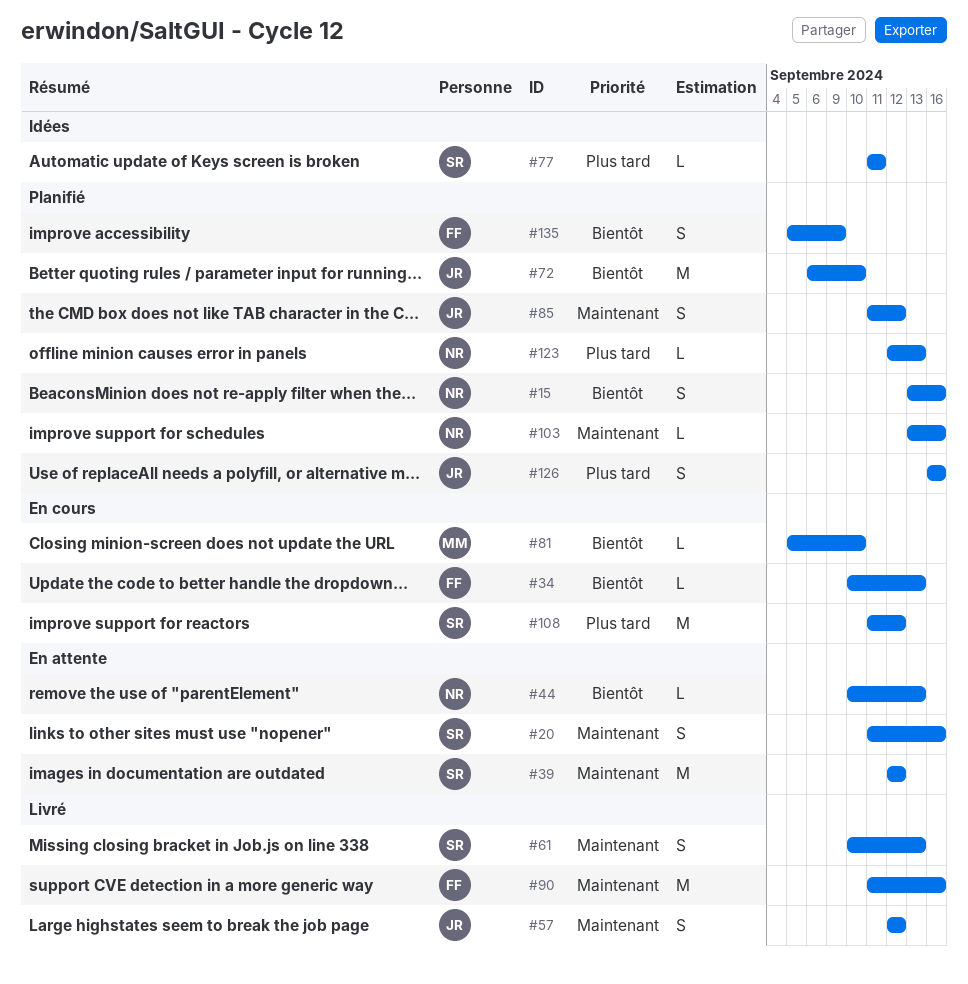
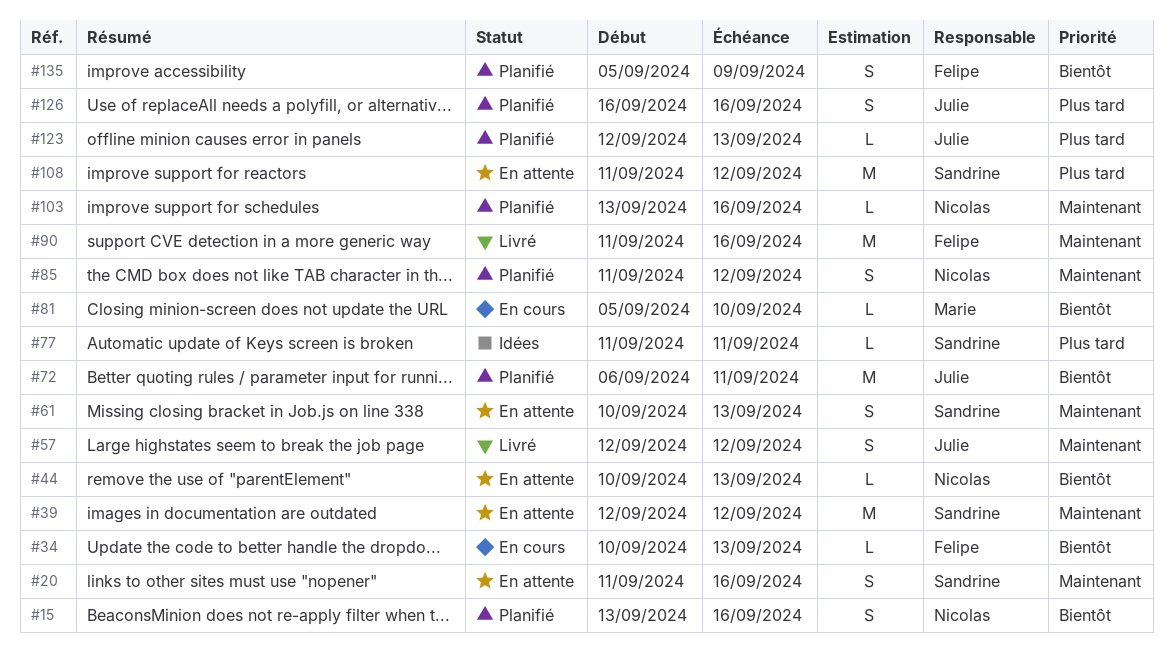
#61, status: Livré -> En attente
#72, due: Sep 10 -> Sep 11
#85, owner: Julie -> Nicolas
#108, status: En cours -> En attente
#123, owner: Nicolas -> Julie

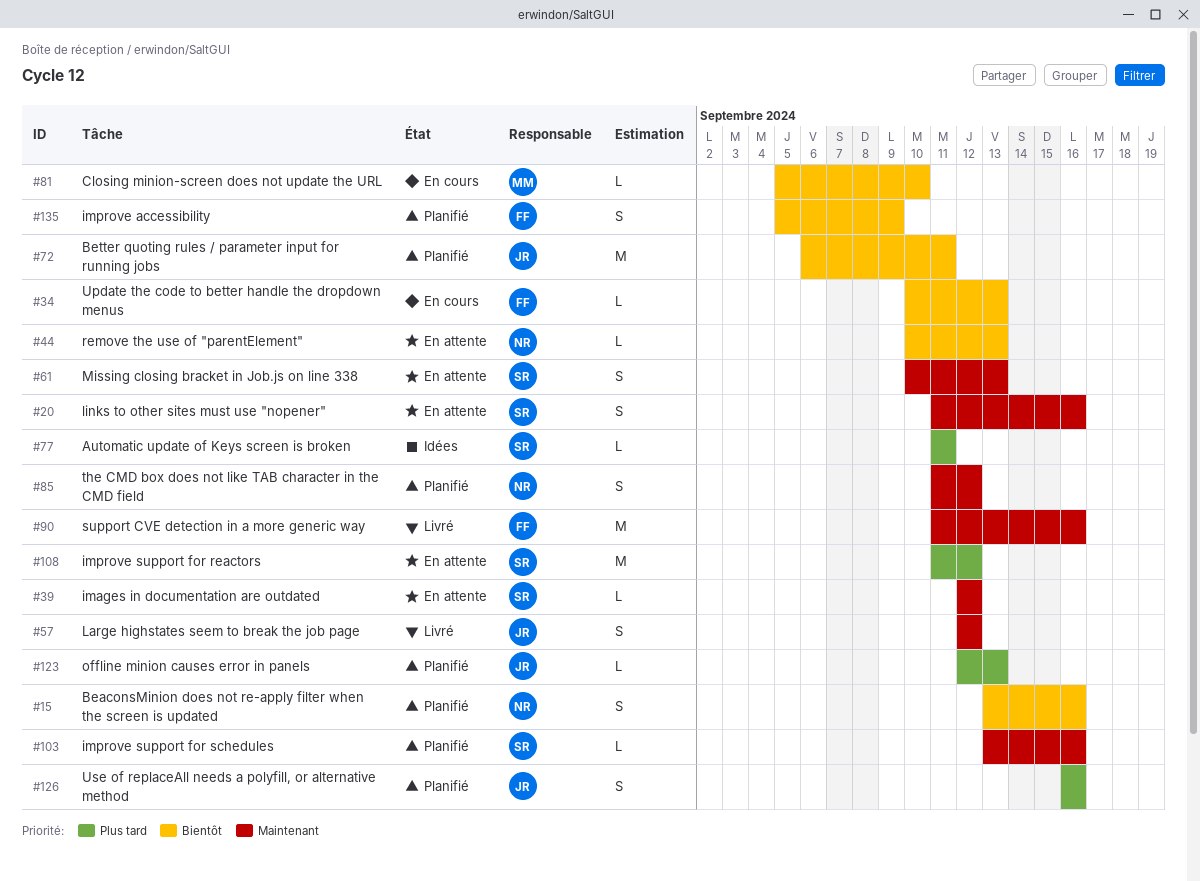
#39, estimate: M -> L
#103, owner: Nicolas -> Sandrine

